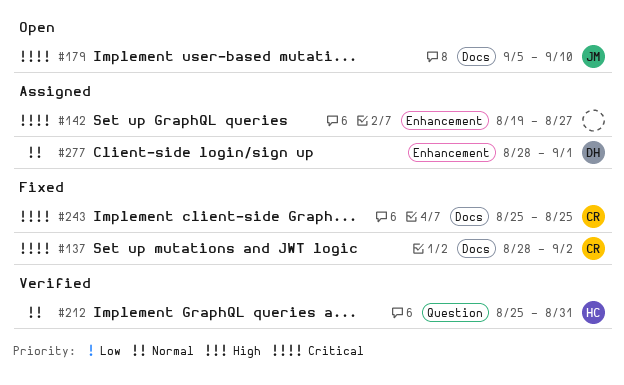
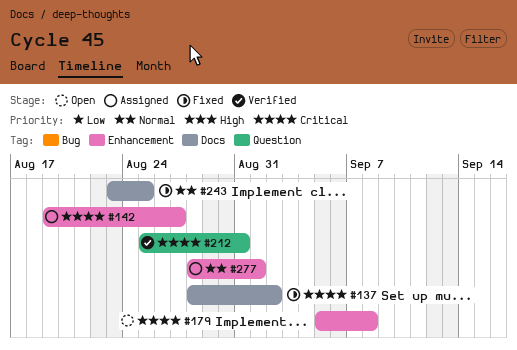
#179, label: Docs -> Enhancement
#179, due: Sep 10 -> Sep 8
#212, priority: Normal -> Critical
#243, priority: Critical -> Normal
#243, start: Aug 25 -> Aug 23

